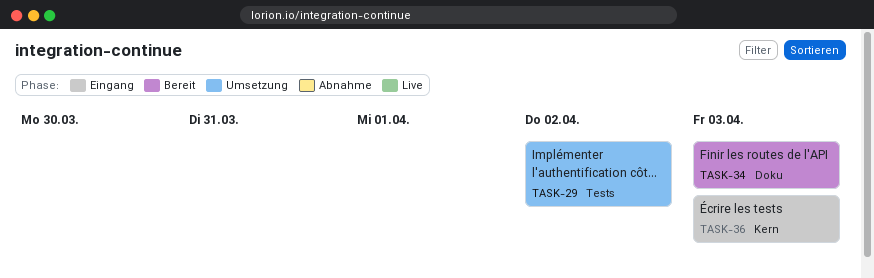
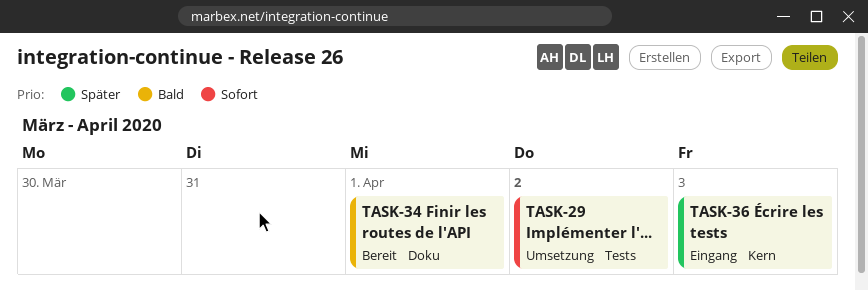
TASK-34, due: Apr 3 -> Apr 1

